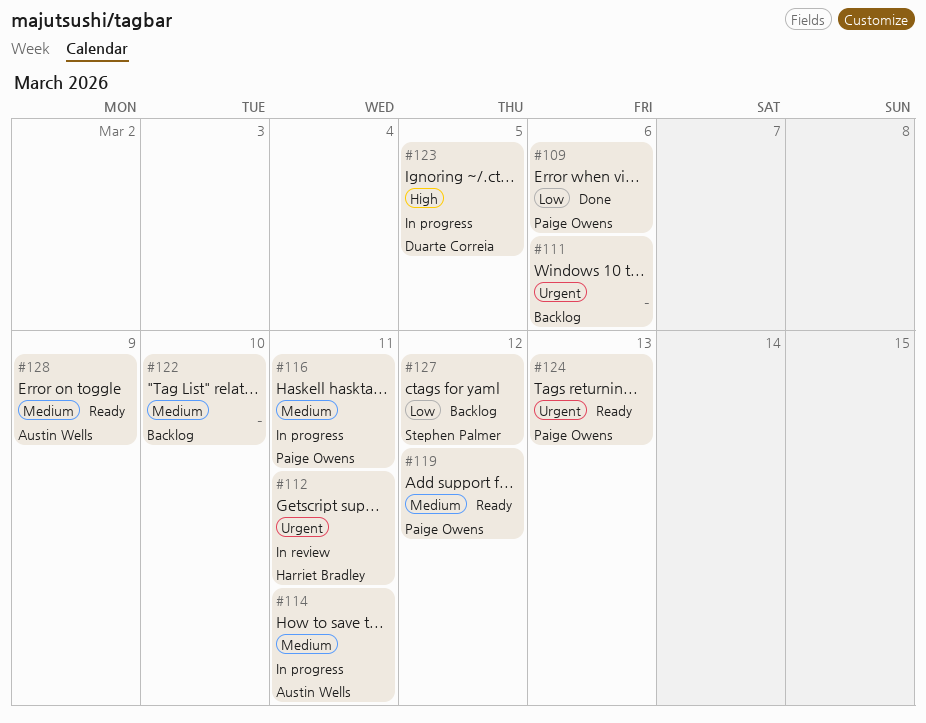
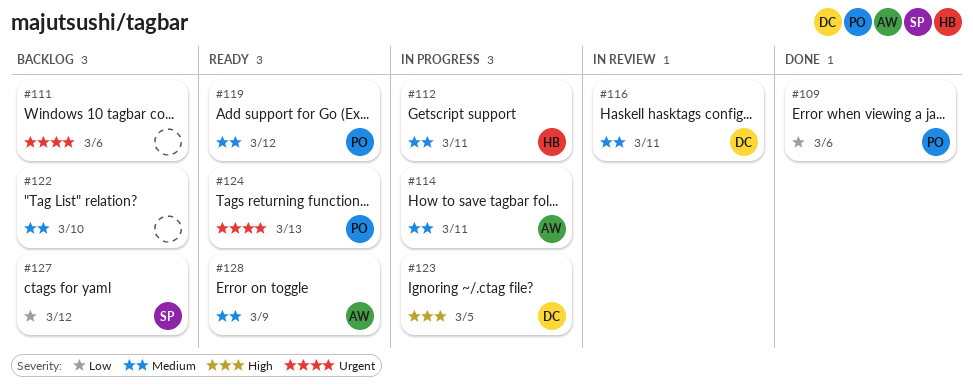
#112, status: In review -> In progress
#112, priority: Urgent -> Medium
#116, status: In progress -> In review
#116, owner: Paige Owens -> Duarte Correia

